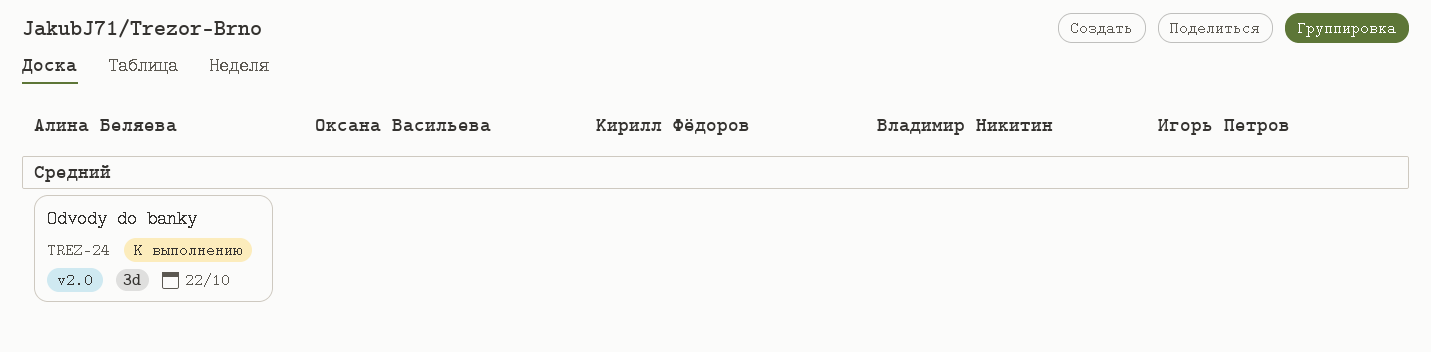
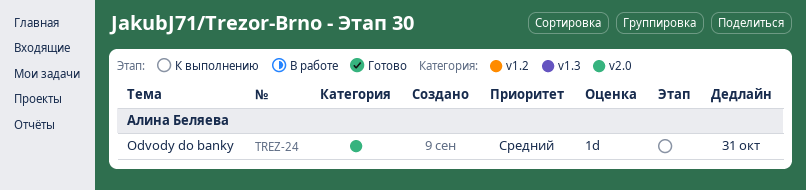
TREZ-24, estimate: 3d -> 1d
TREZ-24, due: Oct 22 -> Oct 31

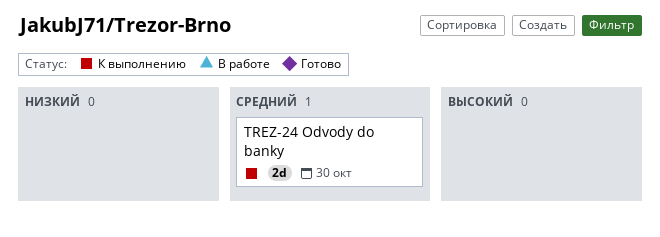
TREZ-24, estimate: 1d -> 2d
TREZ-24, due: Oct 31 -> Oct 30

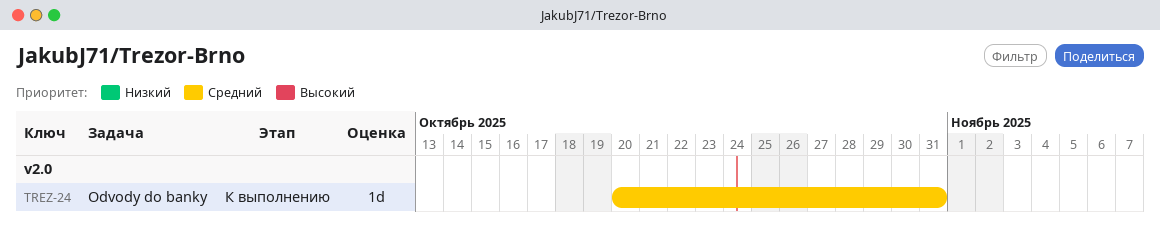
TREZ-24, estimate: 2d -> 1d
TREZ-24, due: Oct 30 -> Oct 31

